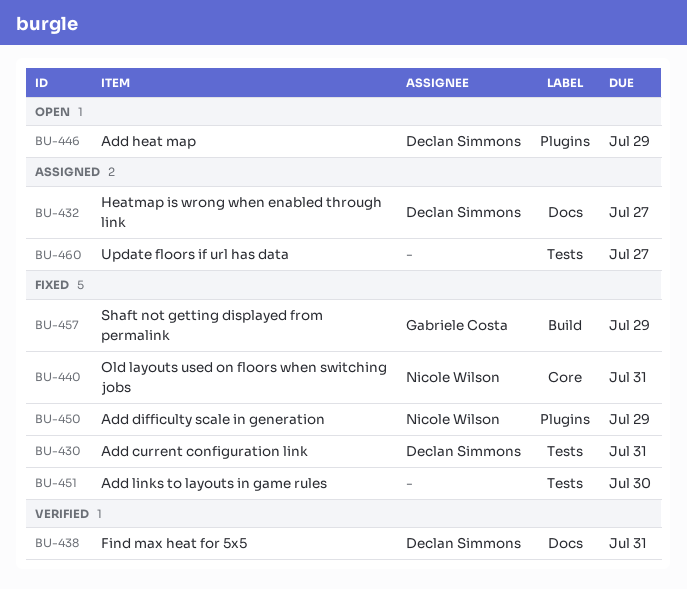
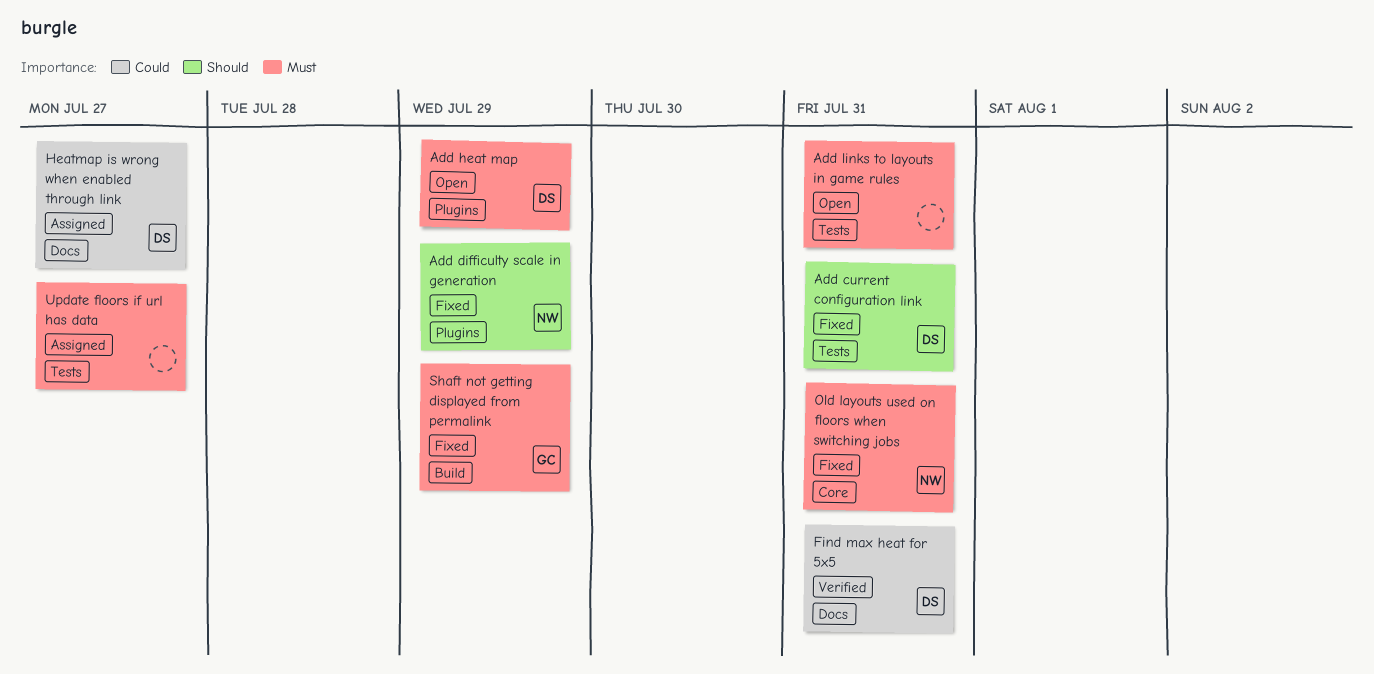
Add links to layouts in game rules, status: Fixed -> Open
Add links to layouts in game rules, due: Jul 30 -> Jul 31

